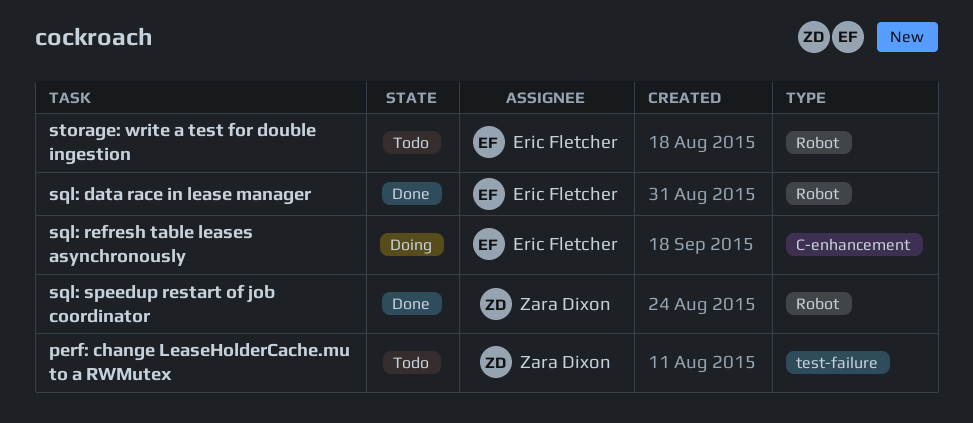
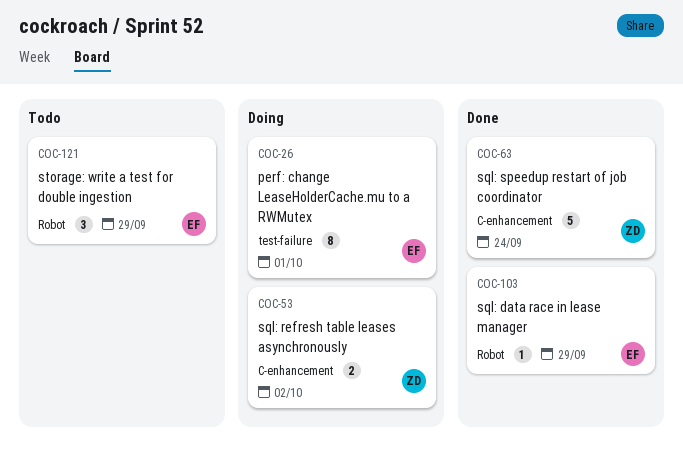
perf: change LeaseHolderCache.mu to a RWMutex, status: Todo -> Doing
perf: change LeaseHolderCache.mu to a RWMutex, owner: Zara Dixon -> Eric Fletcher
sql: refresh table leases asynchronously, owner: Eric Fletcher -> Zara Dixon
sql: speedup restart of job coordinator, label: Robot -> C-enhancement

